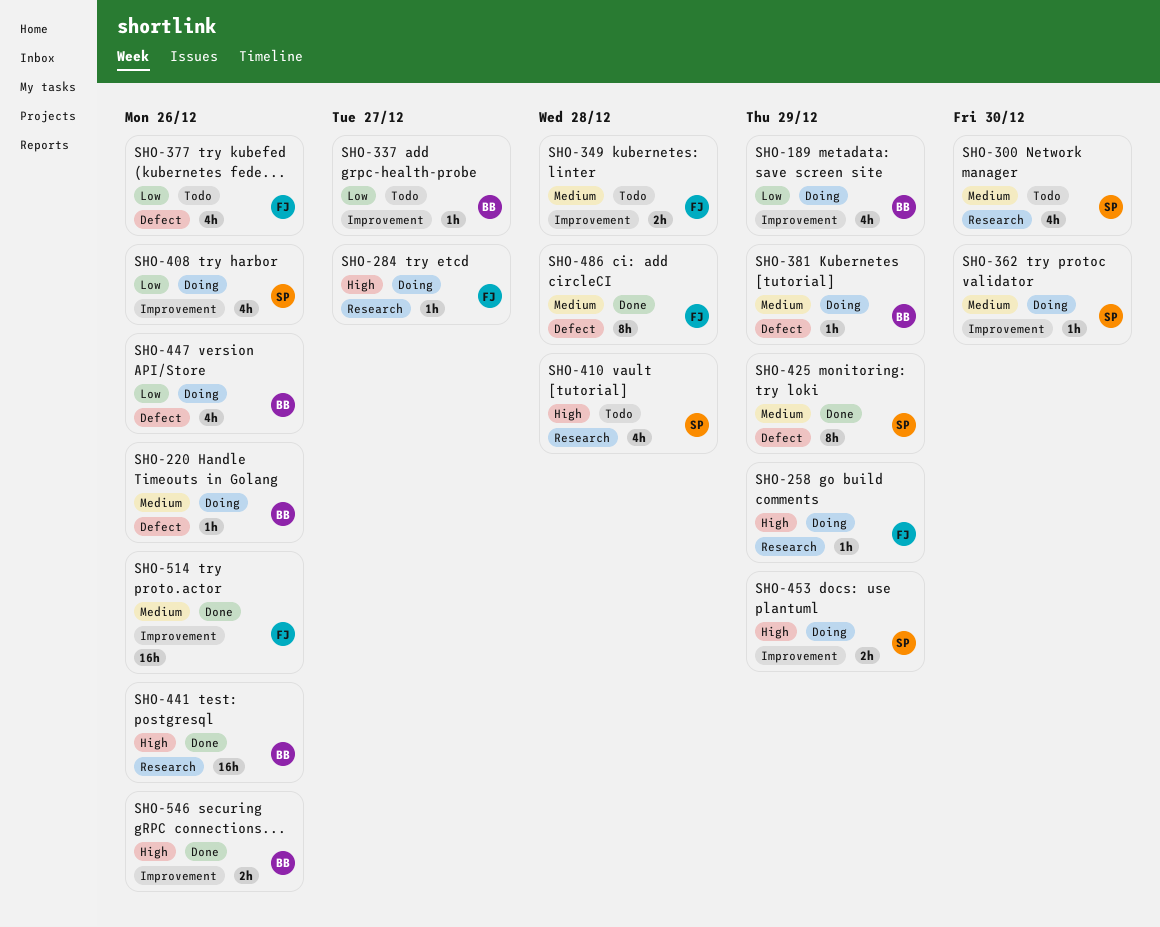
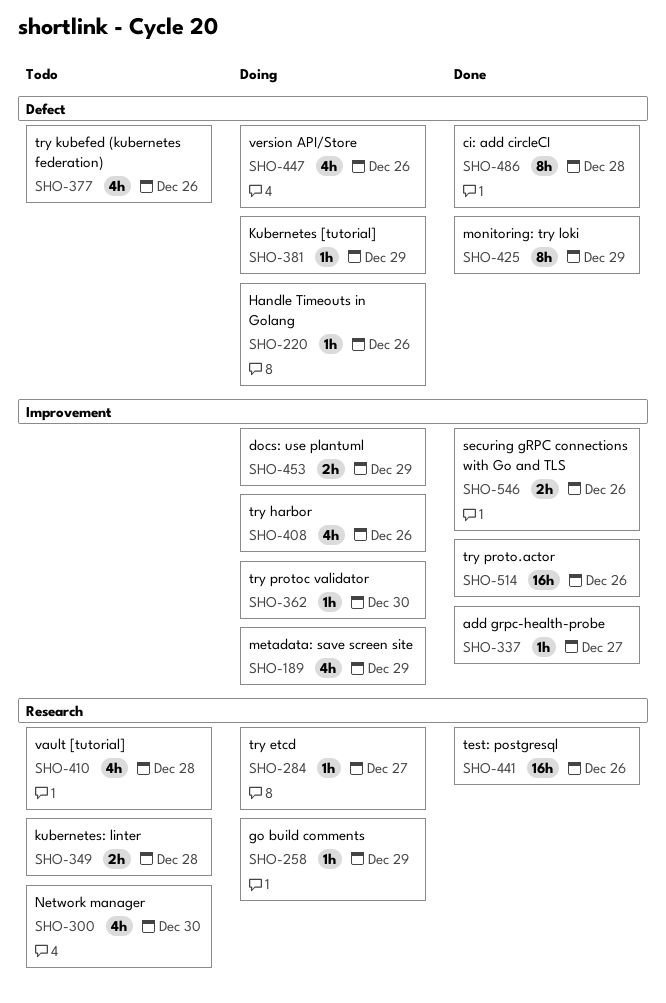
SHO-337, status: Todo -> Done
SHO-349, label: Improvement -> Research

